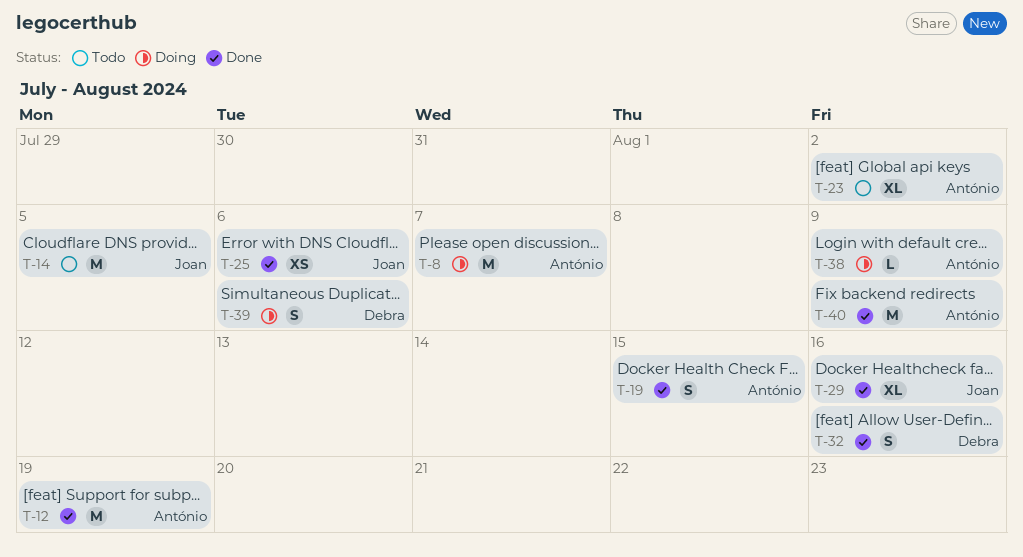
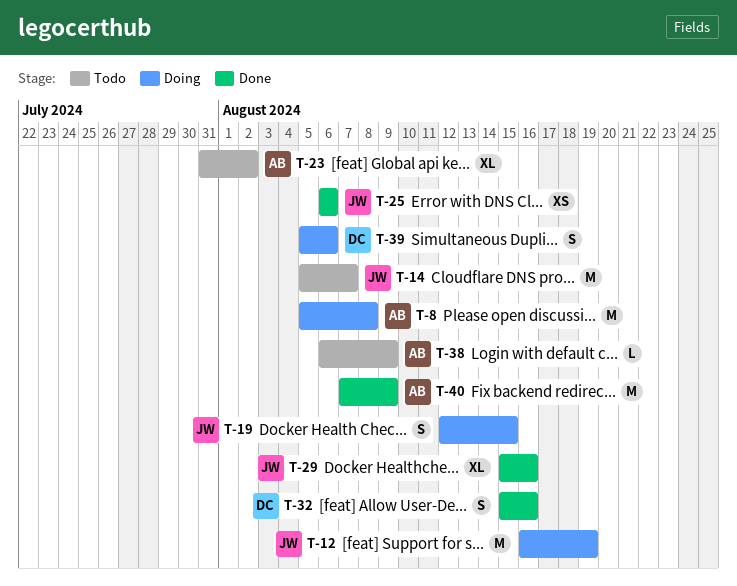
T-8, due: Aug 7 -> Aug 8
T-12, status: Done -> Doing
T-12, owner: António -> Joan
T-14, due: Aug 5 -> Aug 7
T-19, status: Done -> Doing
T-19, owner: António -> Joan
T-38, status: Doing -> Todo

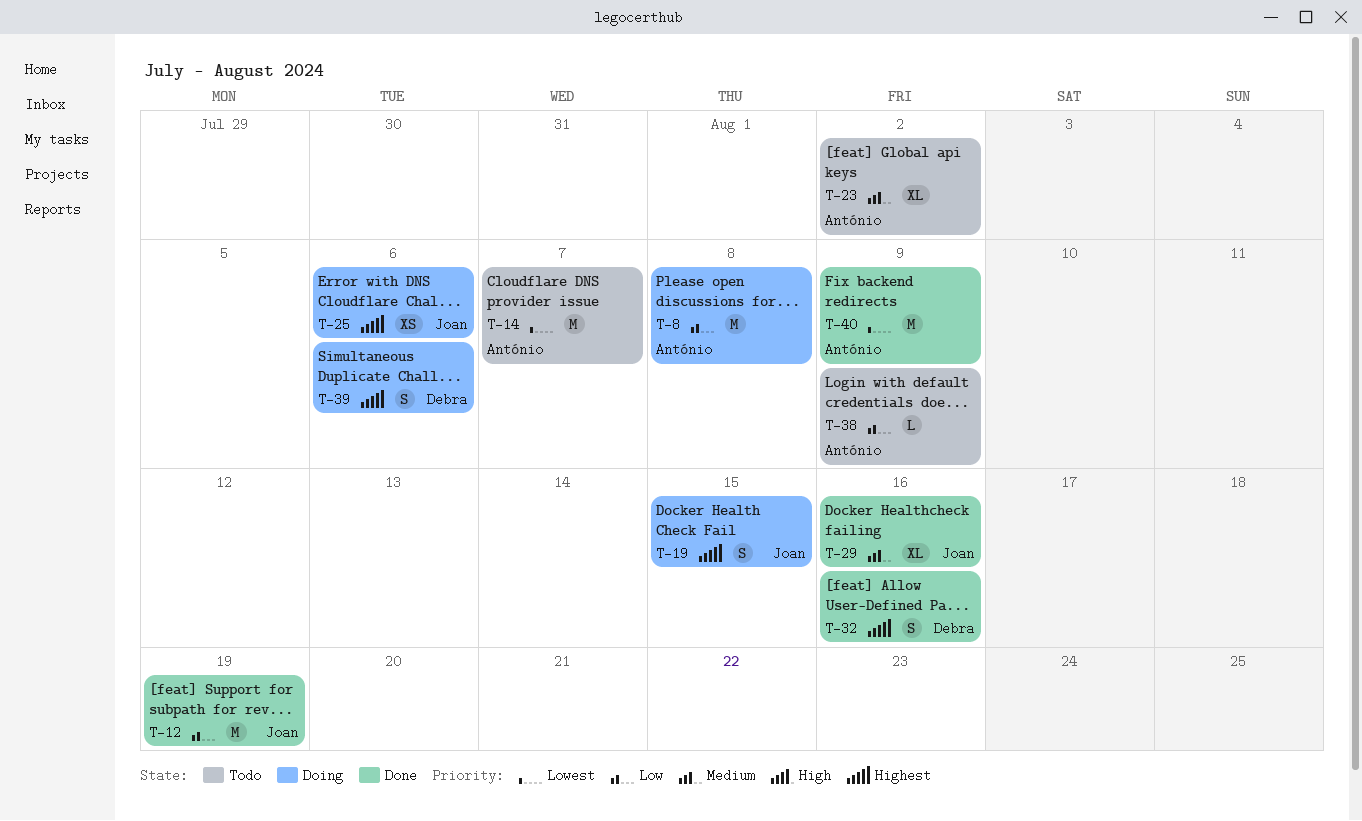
T-12, status: Doing -> Done
T-14, owner: Joan -> António
T-25, status: Done -> Doing

